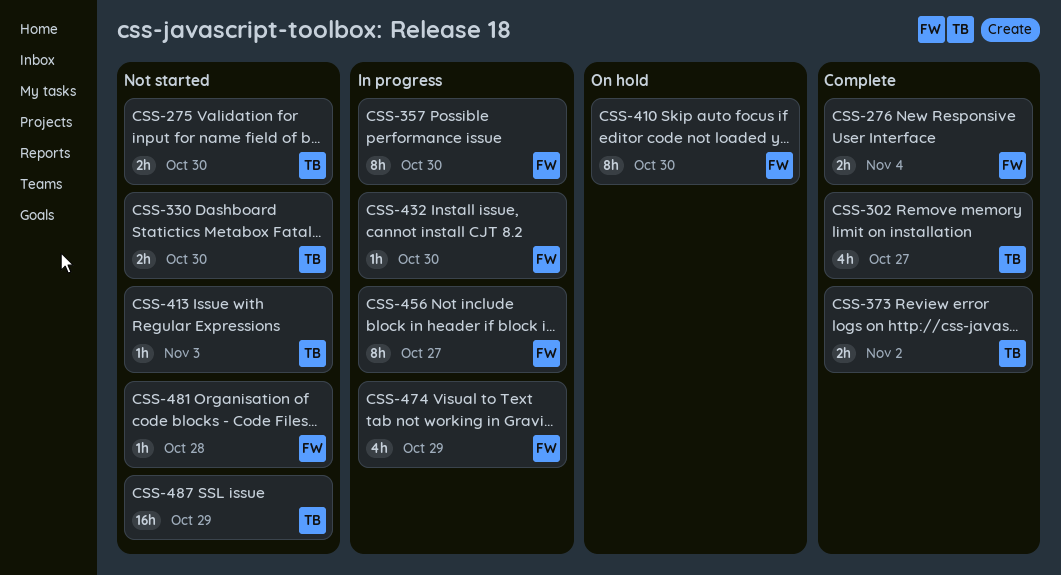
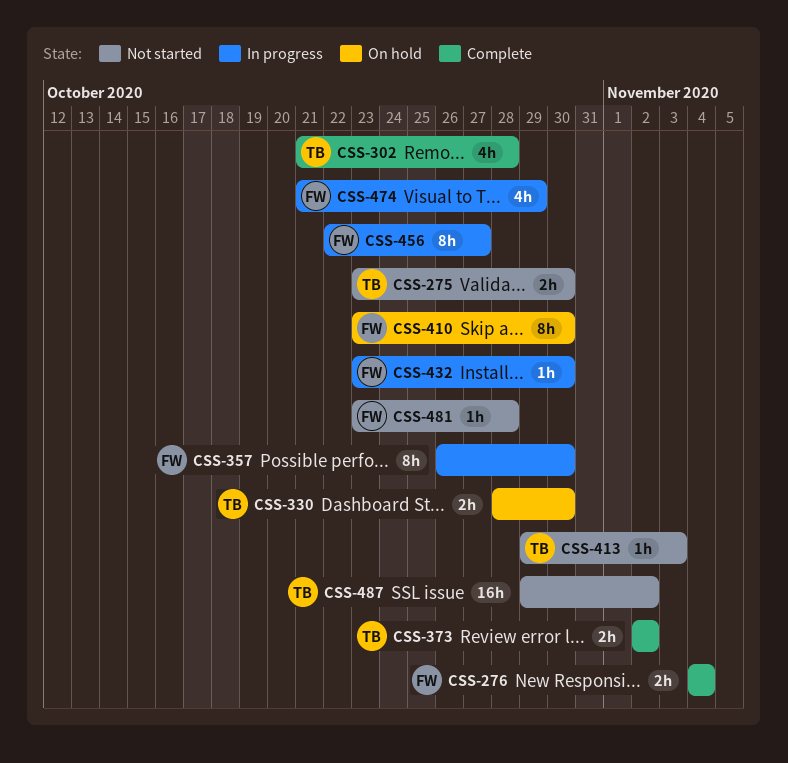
CSS-302, due: Oct 27 -> Oct 28
CSS-330, status: Not started -> On hold
CSS-487, due: Oct 29 -> Nov 2

